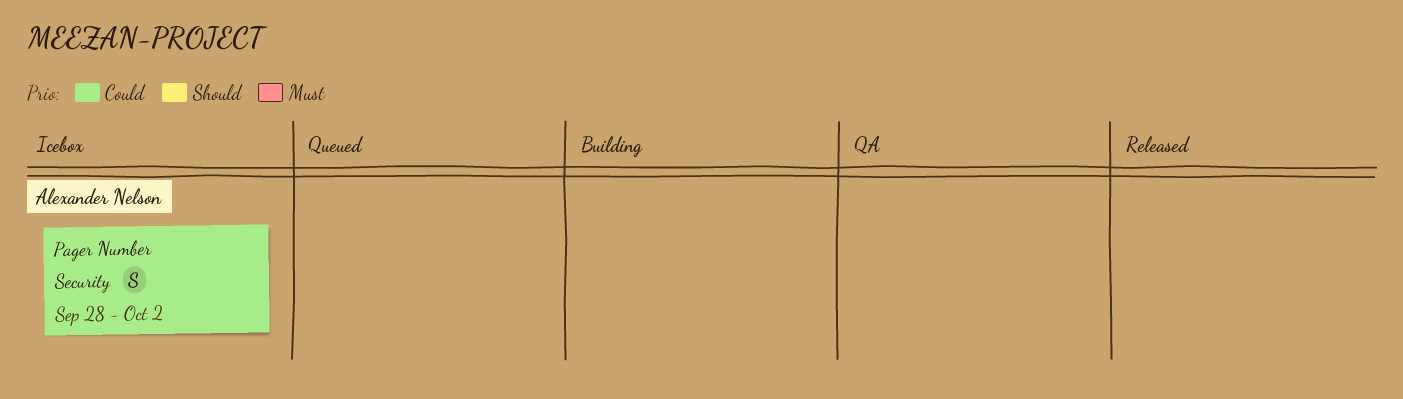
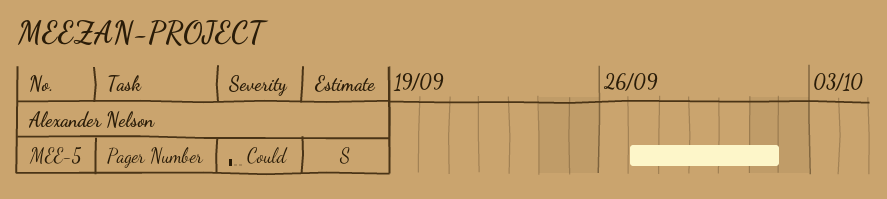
Pager Number, start: Sep 28 -> Sep 27
Pager Number, due: Oct 2 -> Oct 1

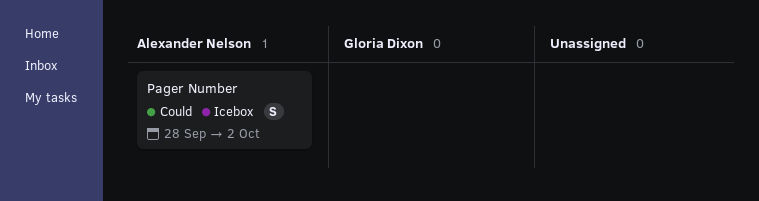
Pager Number, start: Sep 27 -> Sep 28
Pager Number, due: Oct 1 -> Oct 2

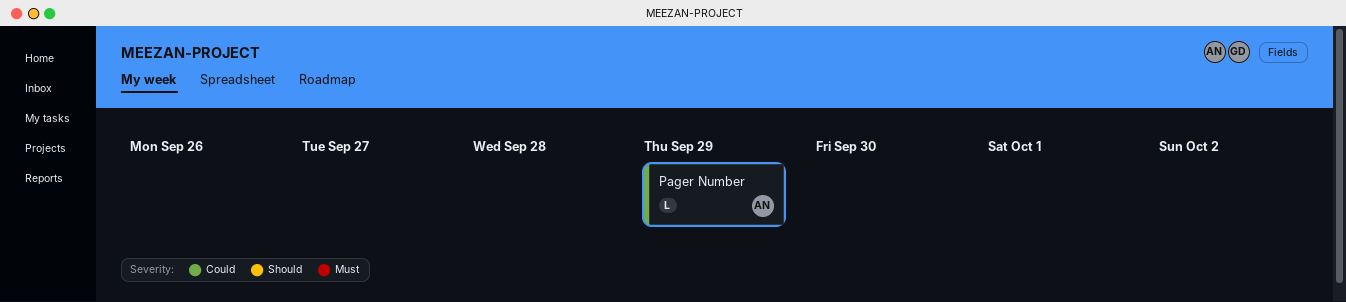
Pager Number, estimate: S -> L
Pager Number, due: Oct 2 -> Sep 29

